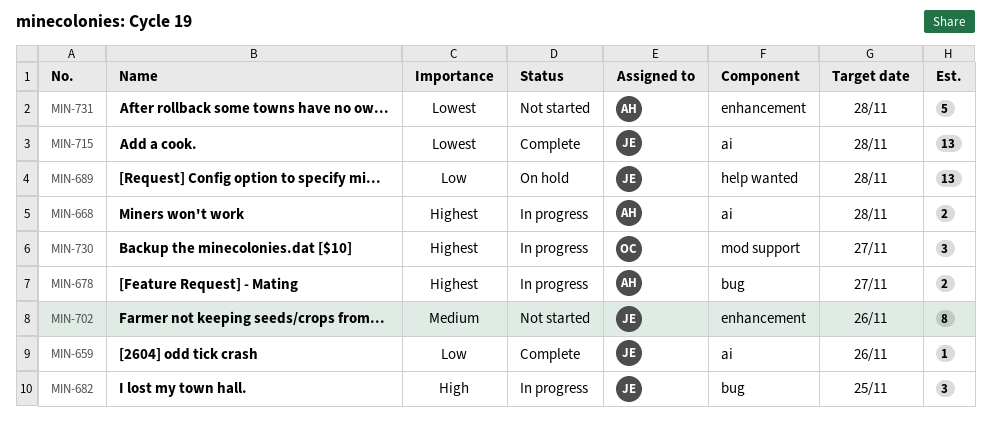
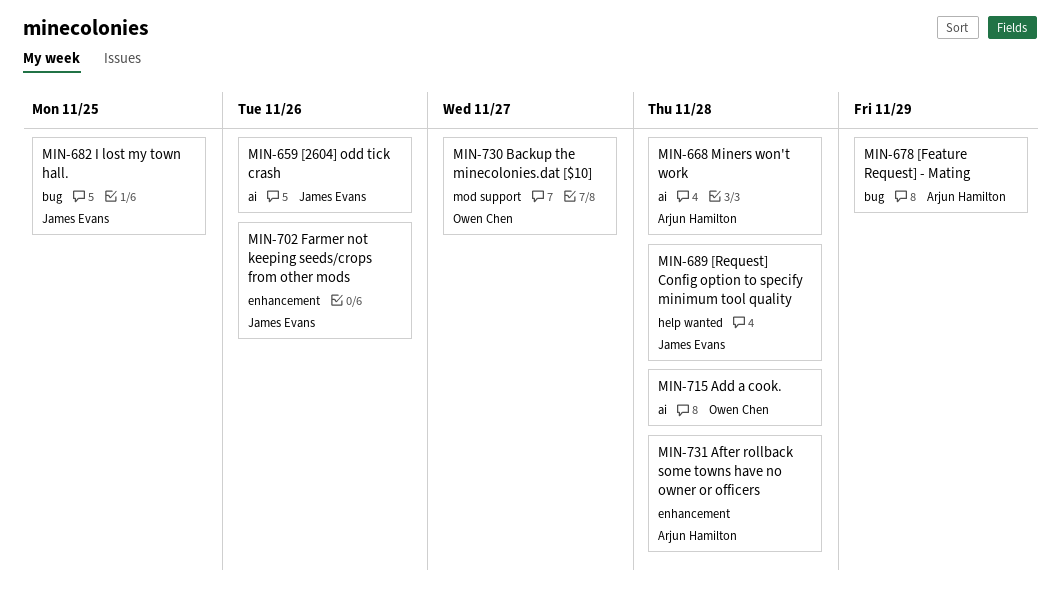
MIN-678, due: Nov 27 -> Nov 29
MIN-715, owner: James Evans -> Owen Chen

